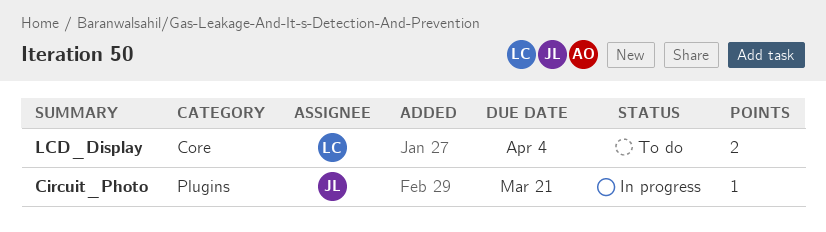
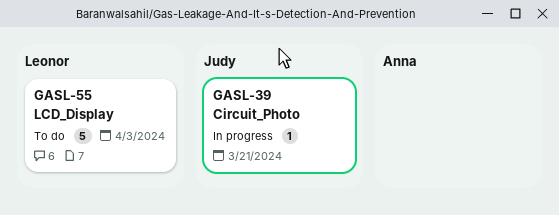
LCD_Display, estimate: 2 -> 5
LCD_Display, due: Apr 4 -> Apr 3

